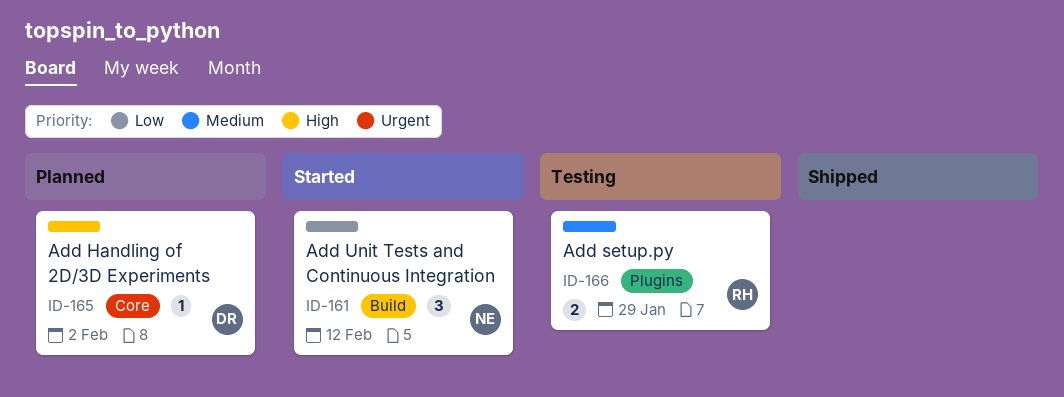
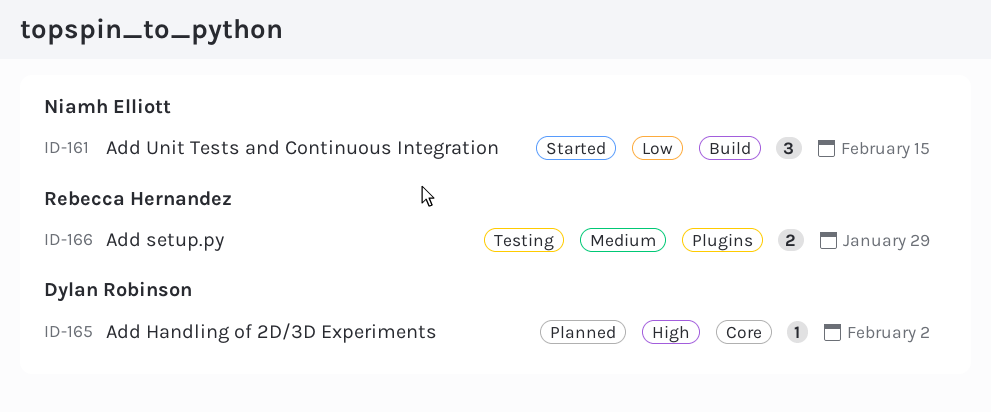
ID-161, due: Feb 12 -> Feb 15

